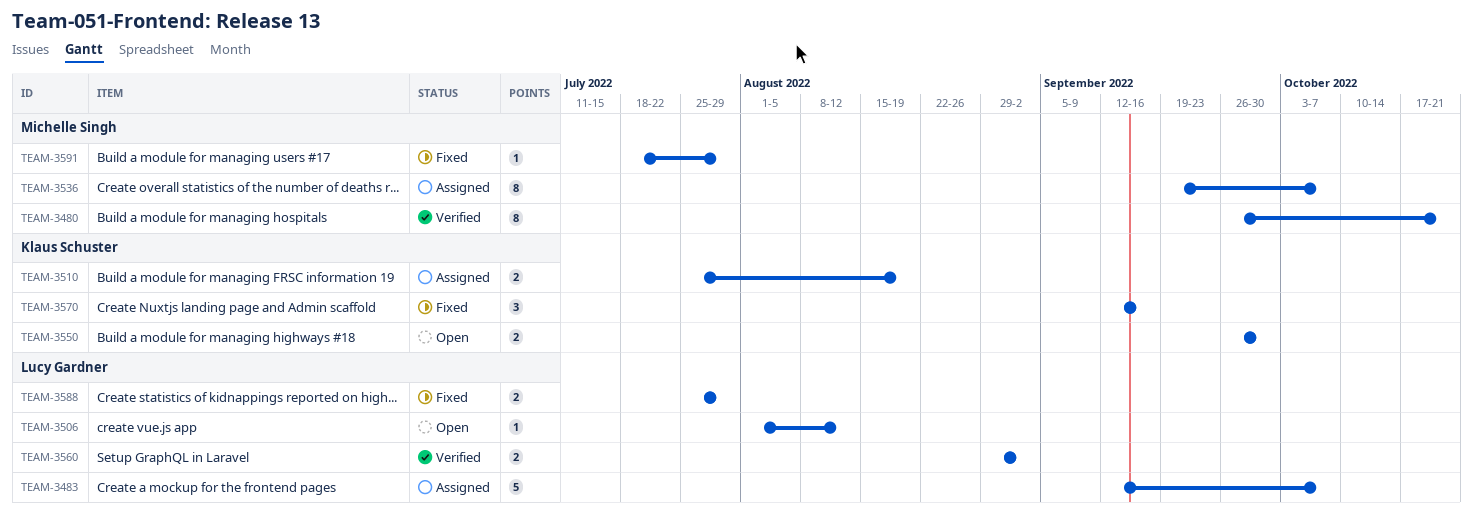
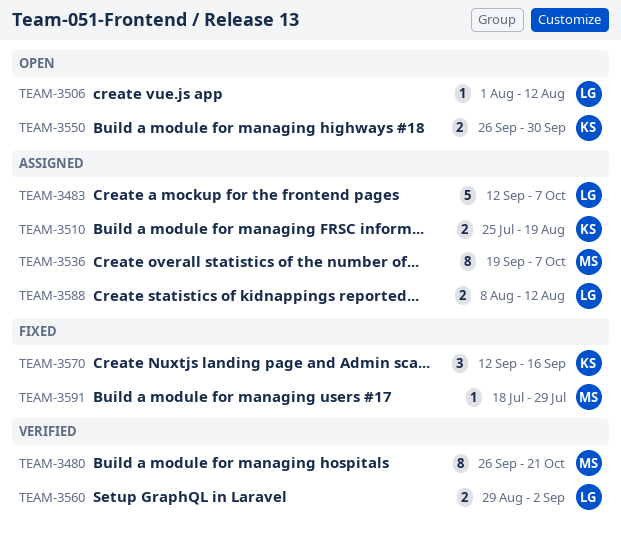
TEAM-3588, status: Fixed -> Assigned
TEAM-3588, start: Jul 25 -> Aug 8
TEAM-3588, due: Jul 29 -> Aug 12

